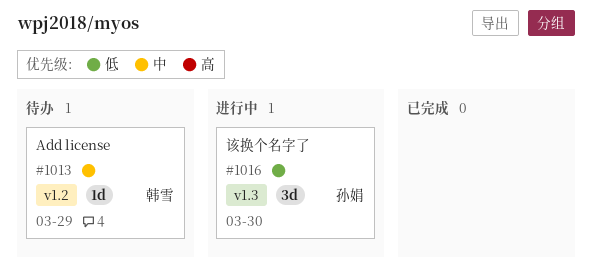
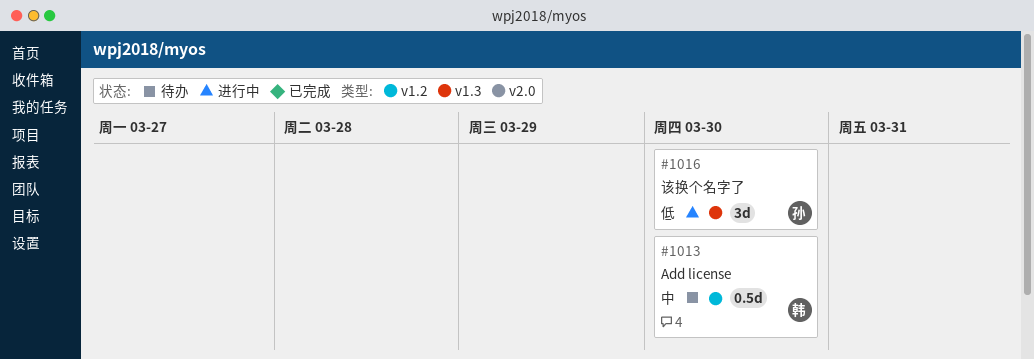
#1013, estimate: 1d -> 0.5d
#1013, due: Mar 29 -> Mar 30

